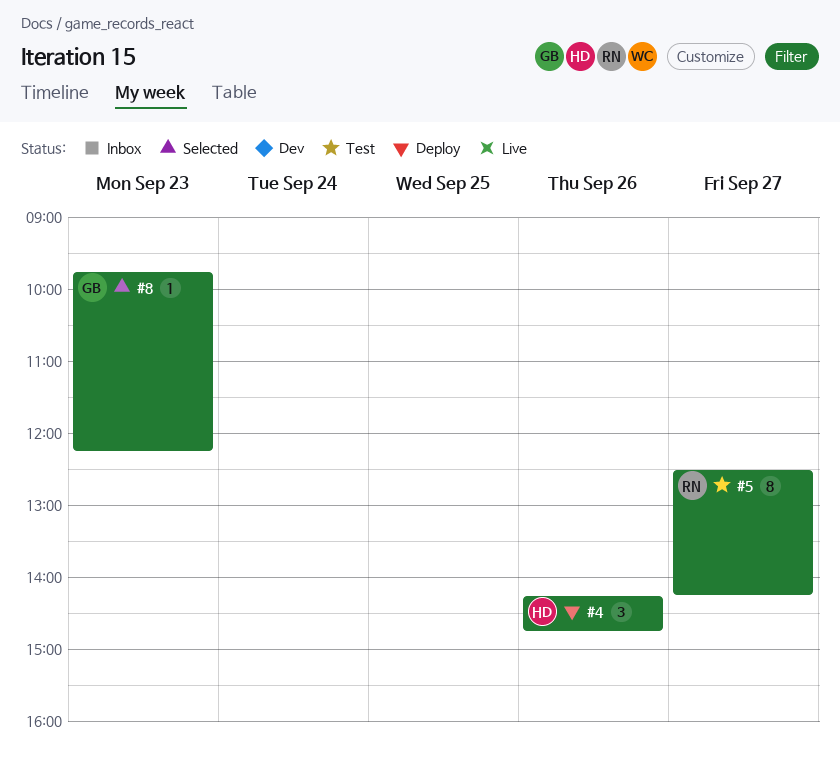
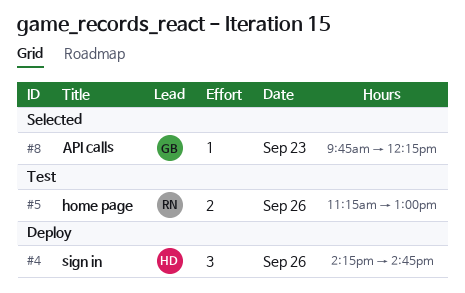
#5, estimate: 8 -> 2
#5, day: Sep 27 -> Sep 26
#5, begins: 12:30 -> 11:15
#5, ends: 14:15 -> 13:00

